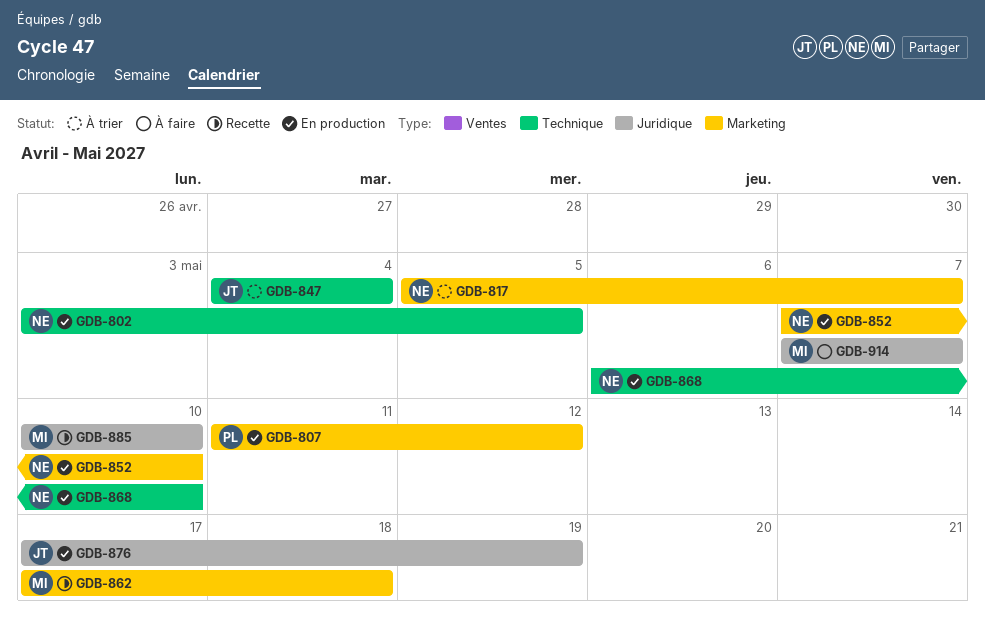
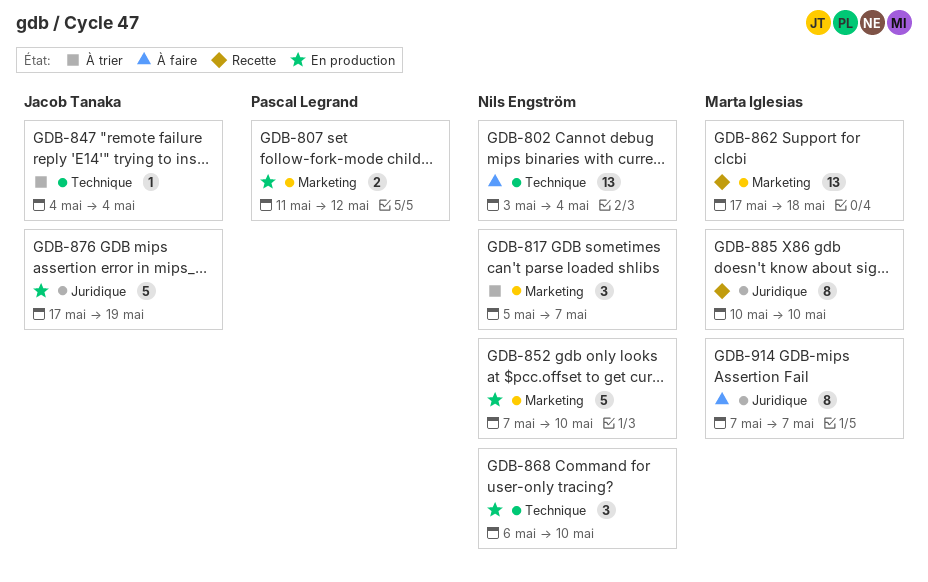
GDB-802, status: En production -> À faire
GDB-802, due: May 5 -> May 4

